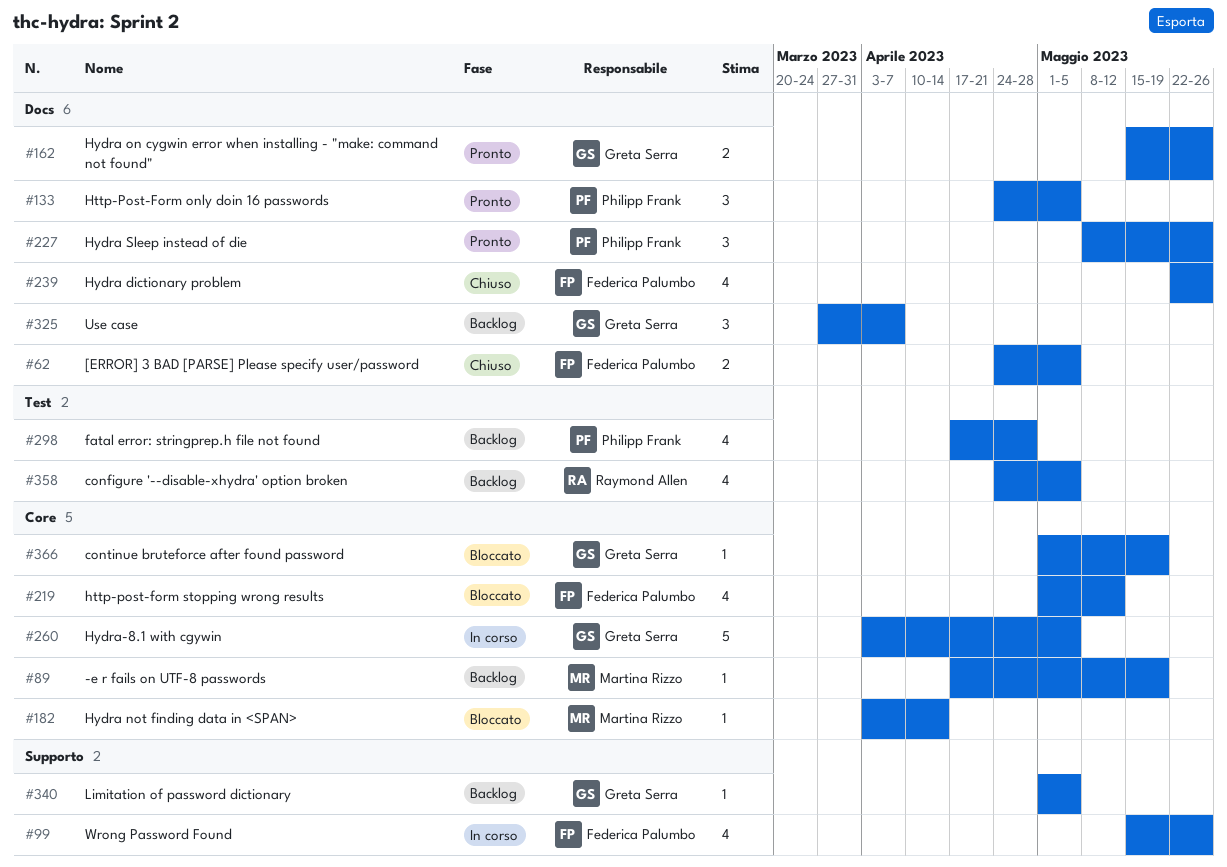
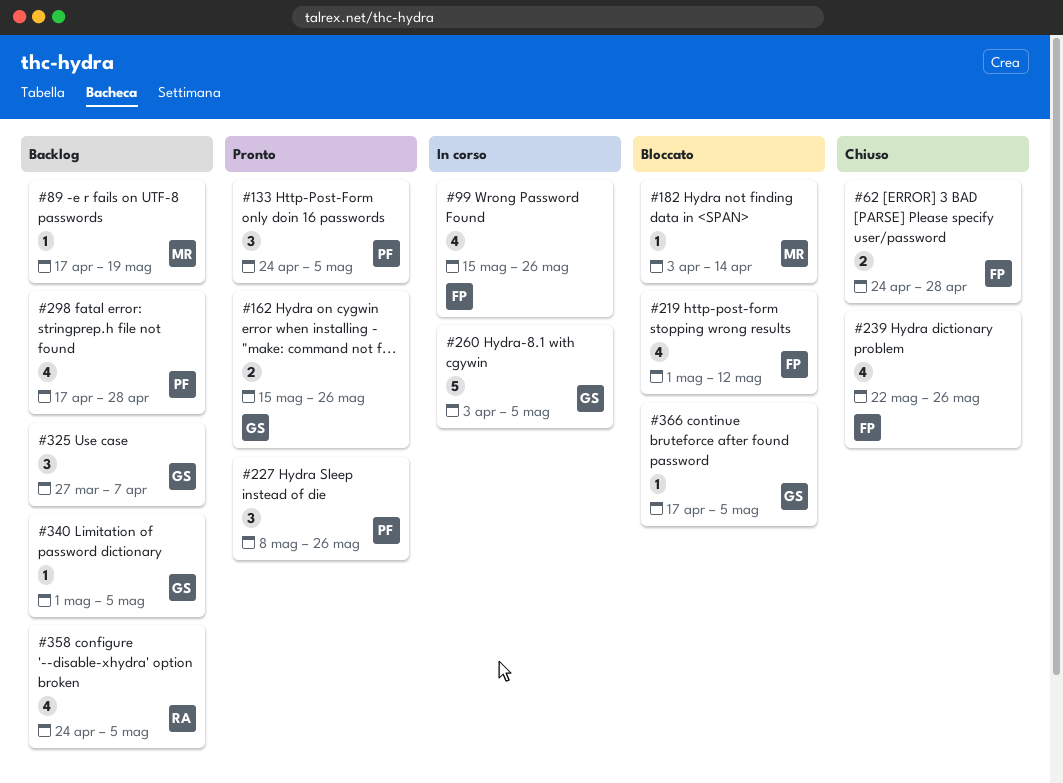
#62, due: May 5 -> Apr 28
#366, start: May 1 -> Apr 17
#366, due: May 19 -> May 5

